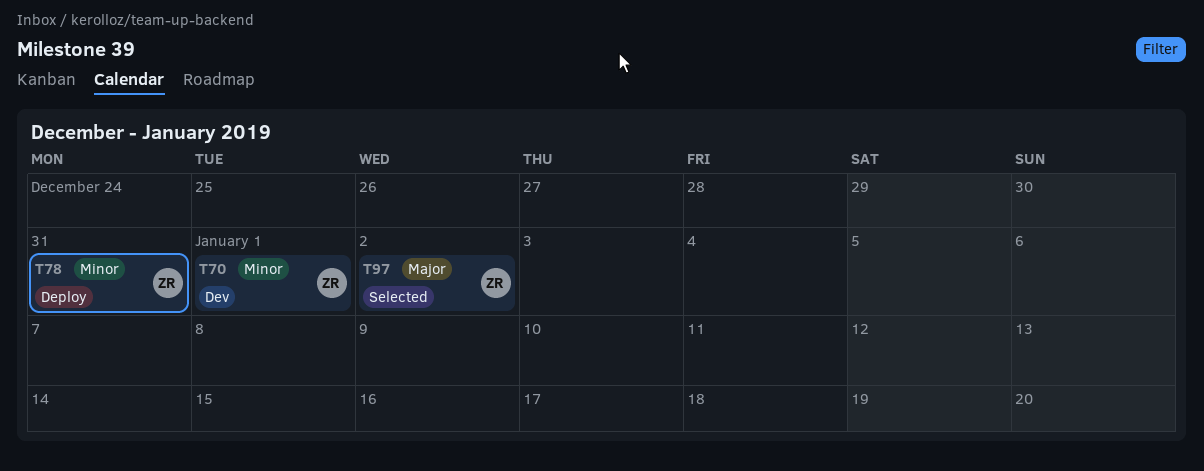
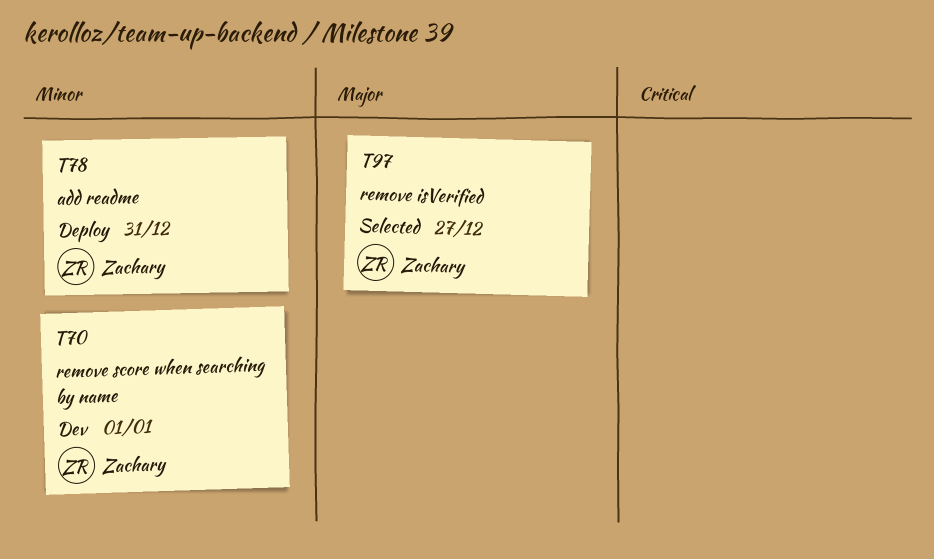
T97, due: Jan 2 -> Dec 27

